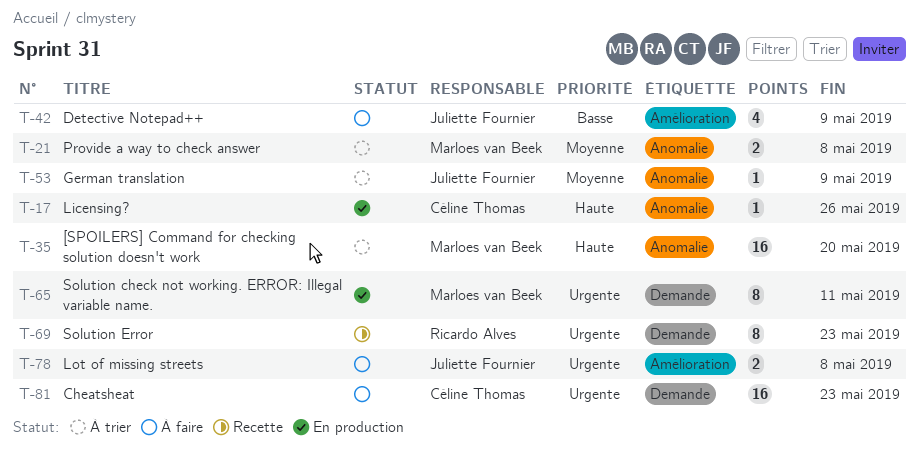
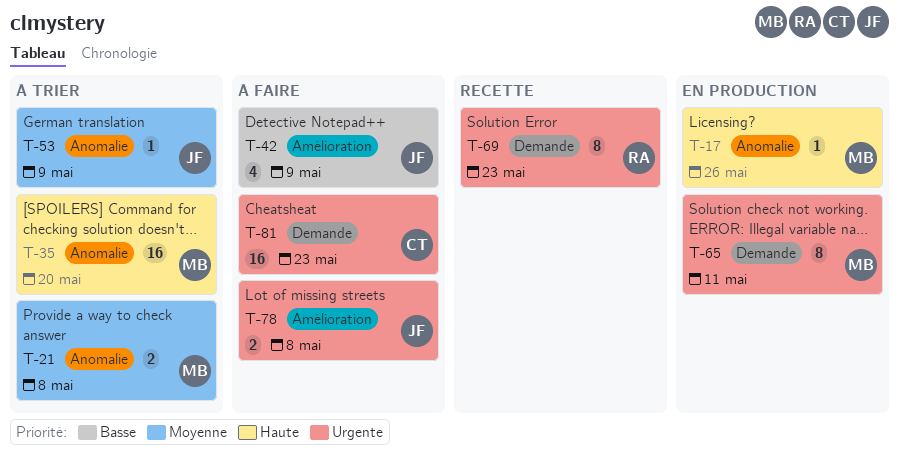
T-17, owner: Céline Thomas -> Marloes van Beek

